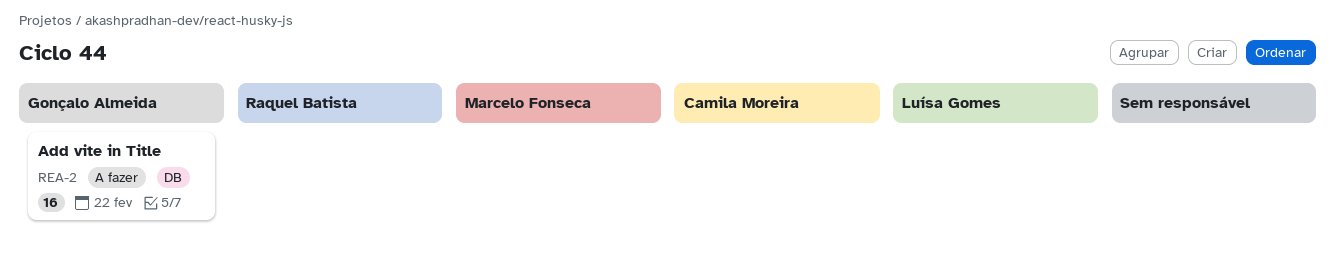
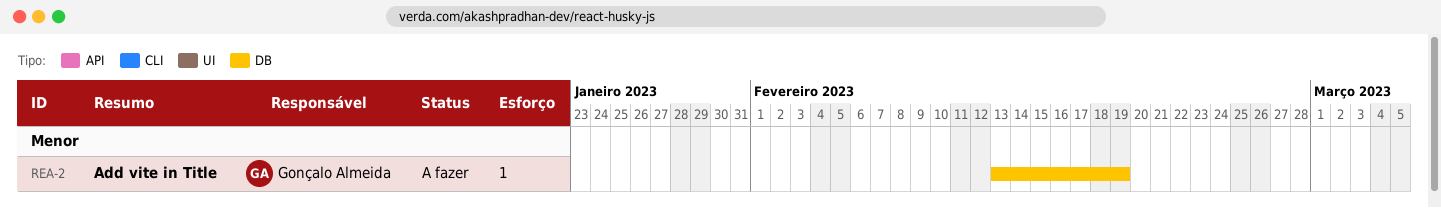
REA-2, estimate: 16 -> 1
REA-2, due: Feb 22 -> Feb 19

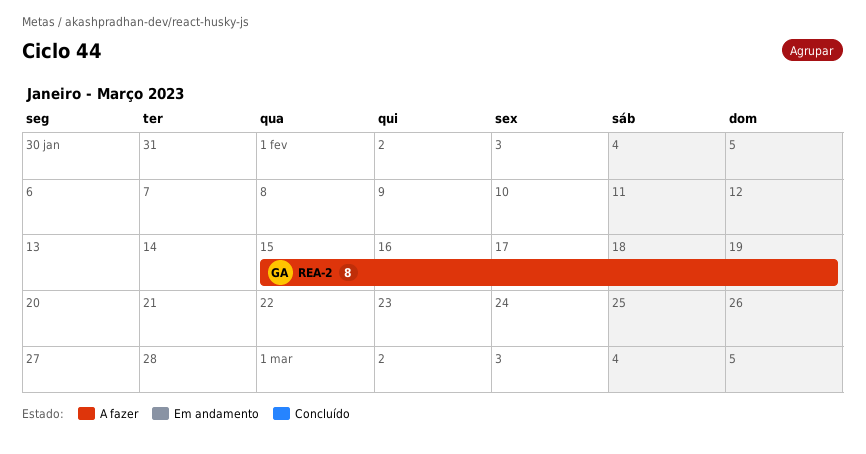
REA-2, estimate: 1 -> 8
REA-2, start: Feb 13 -> Feb 15

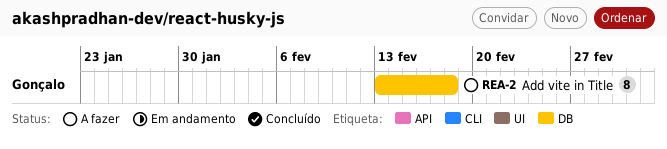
REA-2, start: Feb 15 -> Feb 13
REA-2, due: Feb 19 -> Feb 18

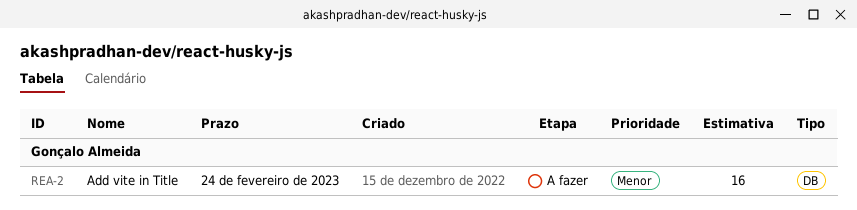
REA-2, estimate: 8 -> 16
REA-2, due: Feb 18 -> Feb 24

